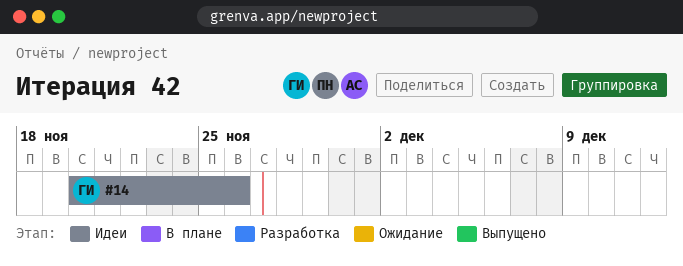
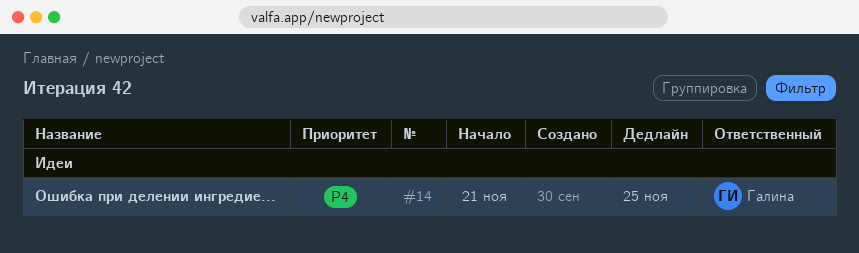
#14, start: Nov 20 -> Nov 21
#14, due: Nov 26 -> Nov 25

